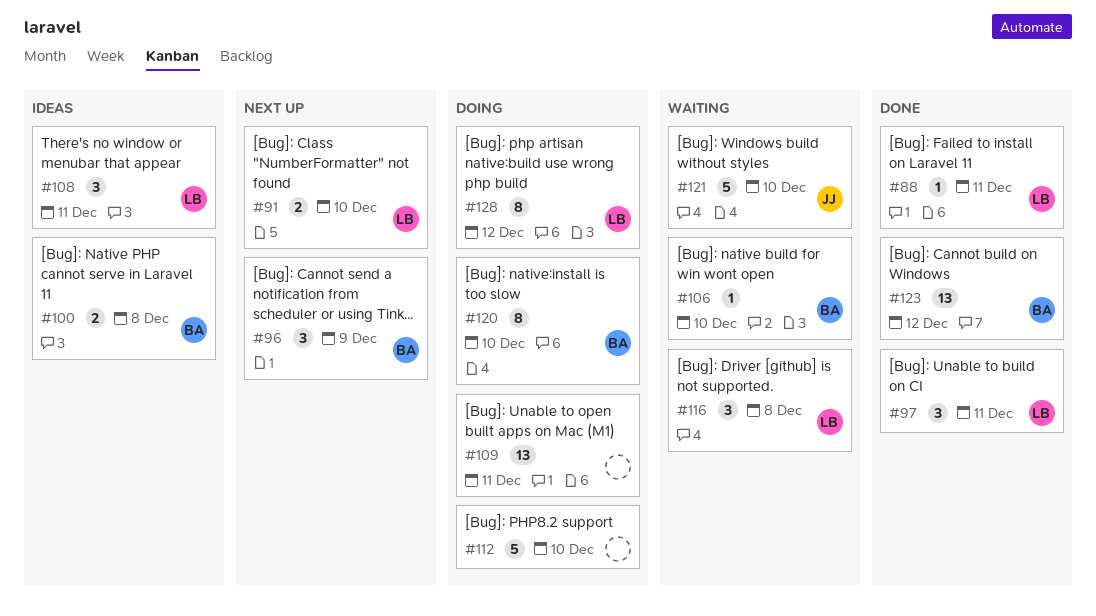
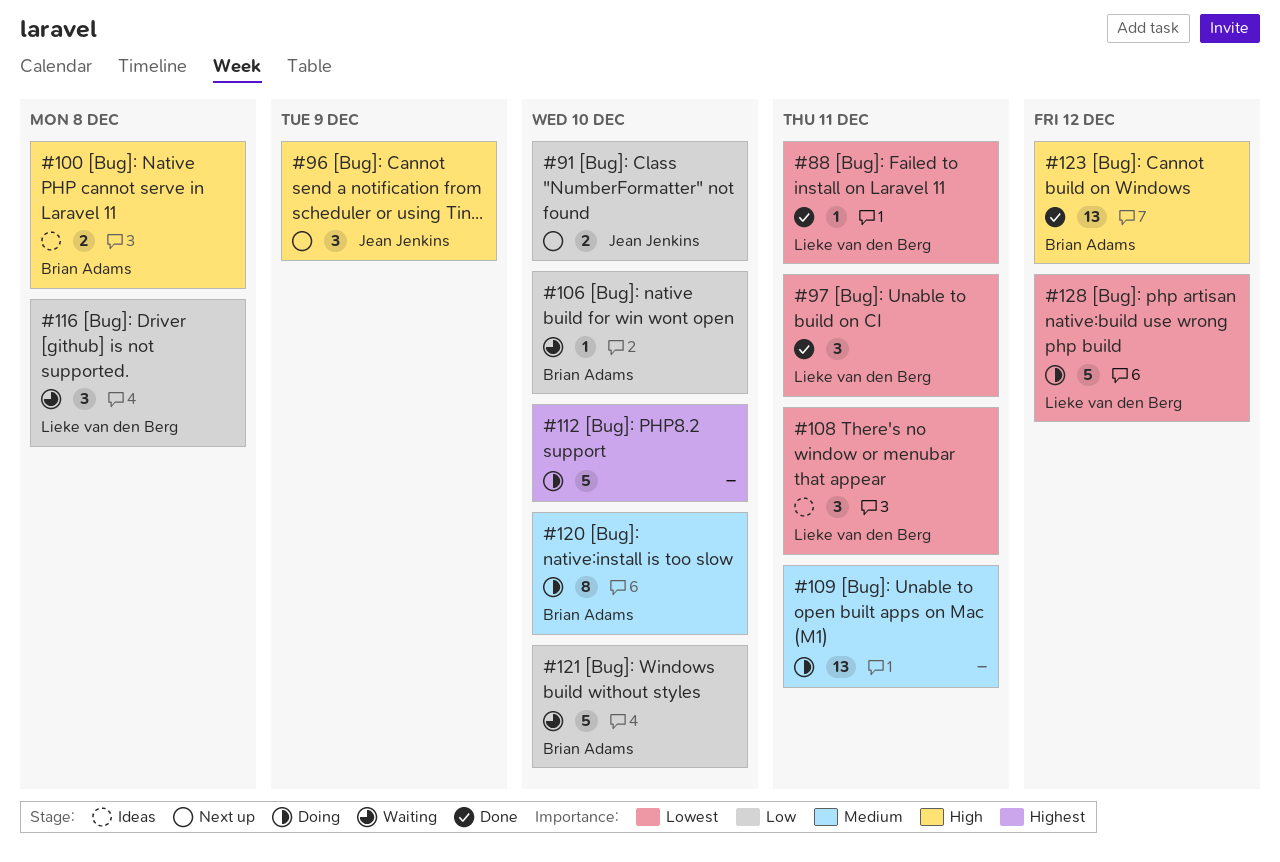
#91, owner: Lieke van den Berg -> Jean Jenkins
#96, owner: Brian Adams -> Jean Jenkins
#121, owner: Jean Jenkins -> Brian Adams
#128, estimate: 8 -> 5

